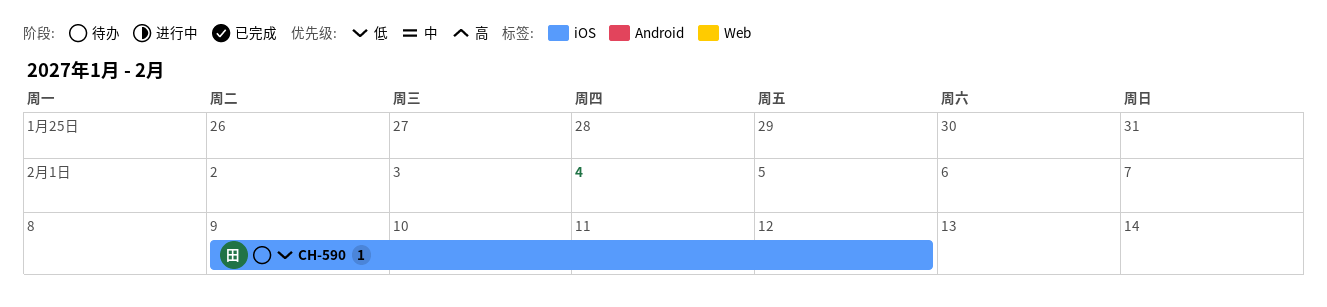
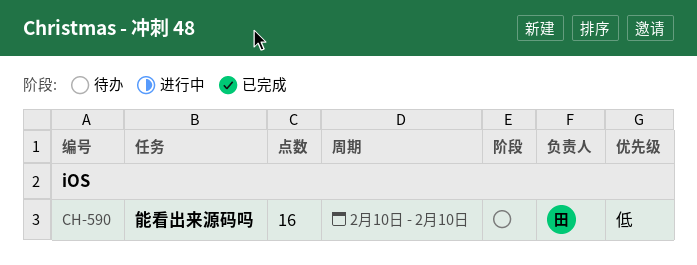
CH-590, estimate: 1 -> 16
CH-590, start: Feb 9 -> Feb 10
CH-590, due: Feb 12 -> Feb 10

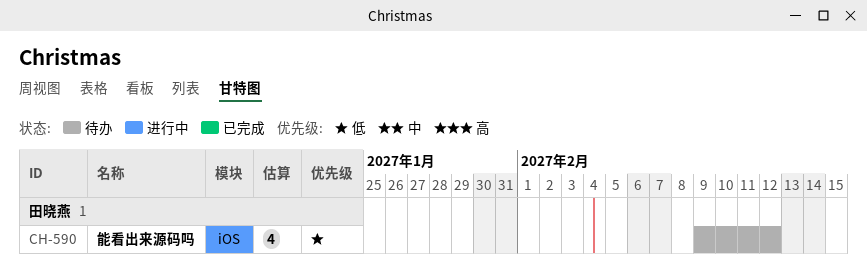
CH-590, estimate: 16 -> 4
CH-590, start: Feb 10 -> Feb 9
CH-590, due: Feb 10 -> Feb 12

